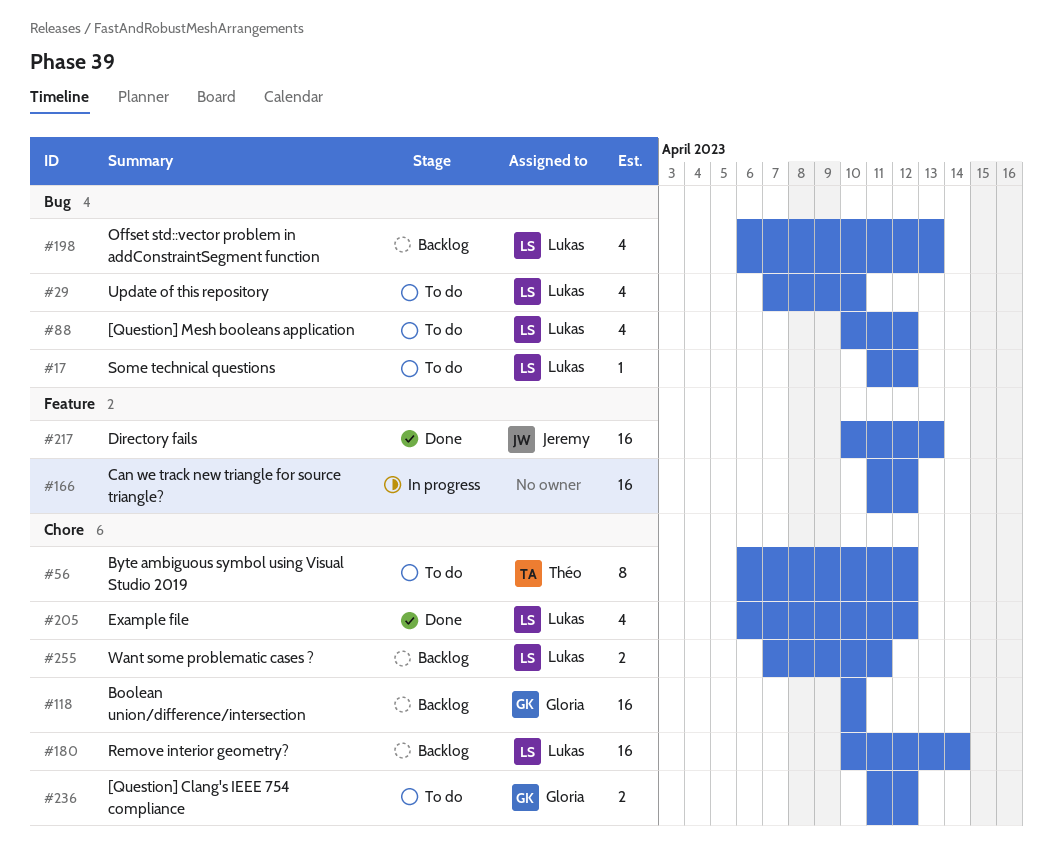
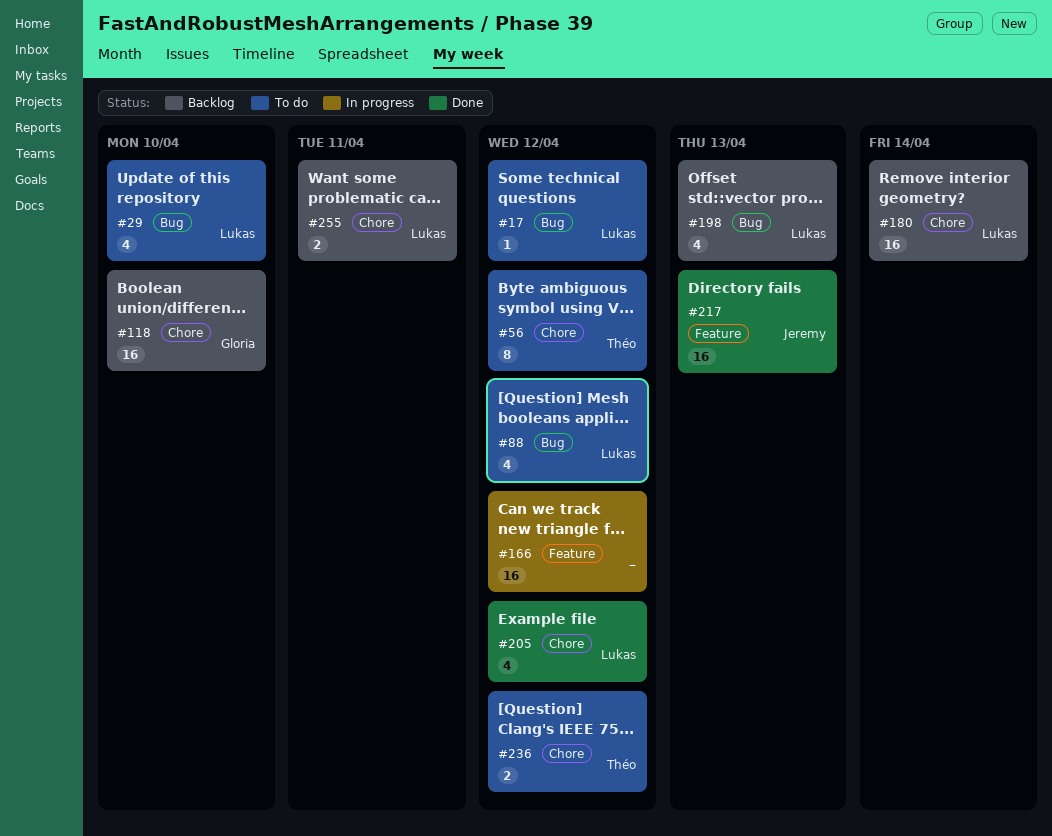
#236, owner: Gloria -> Théo

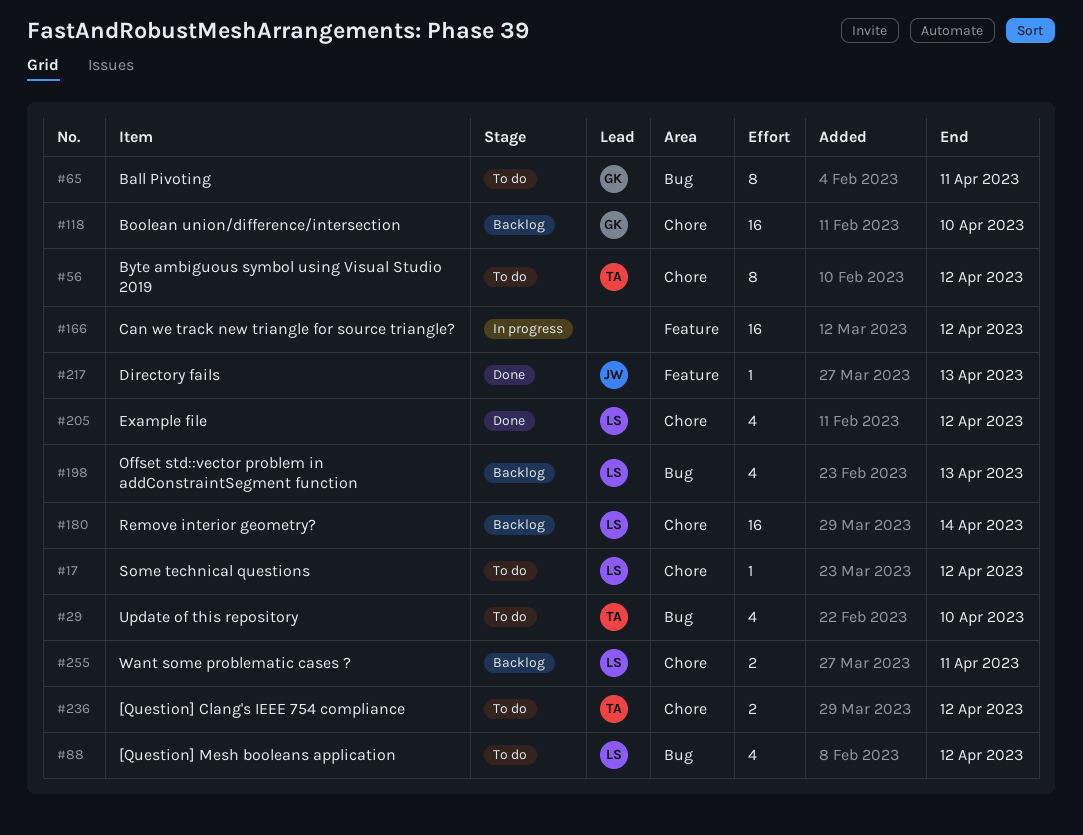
#17, label: Bug -> Chore
#29, owner: Lukas -> Théo
#65: none -> present
#217, estimate: 16 -> 1

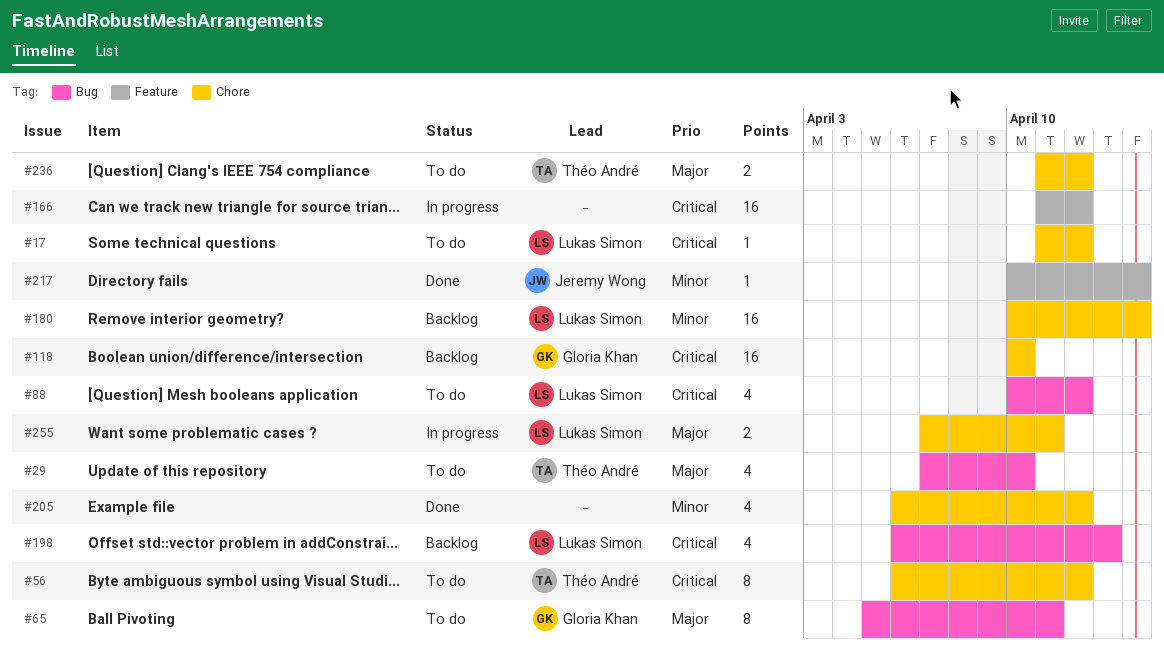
#205, owner: Lukas Simon -> none
#217, due: Apr 13 -> Apr 14
#255, status: Backlog -> In progress

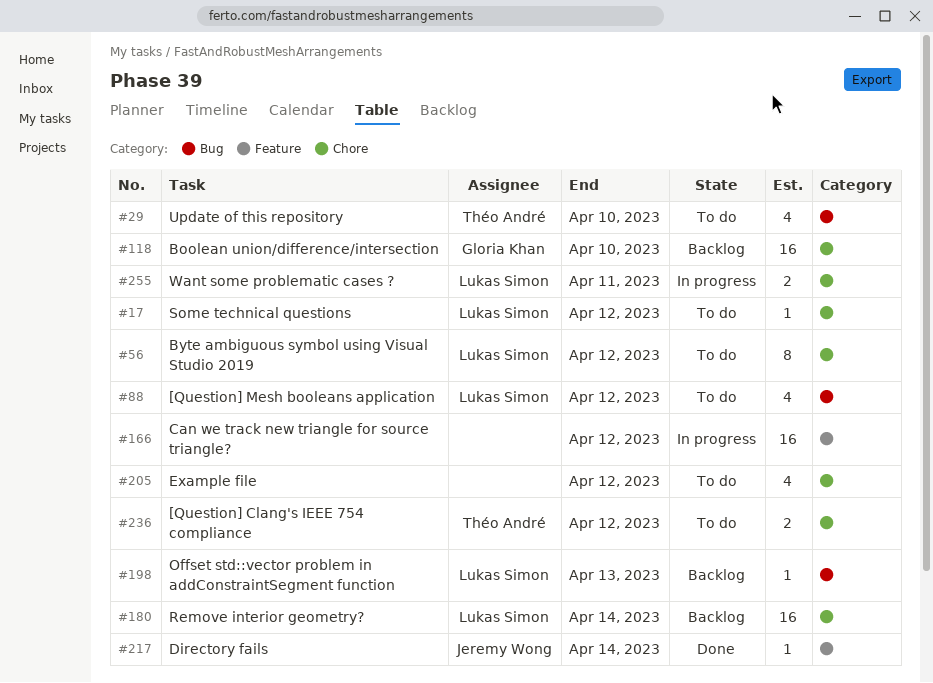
#56, owner: Théo André -> Lukas Simon
#65: present -> none
#198, estimate: 4 -> 1
#205, status: Done -> To do

